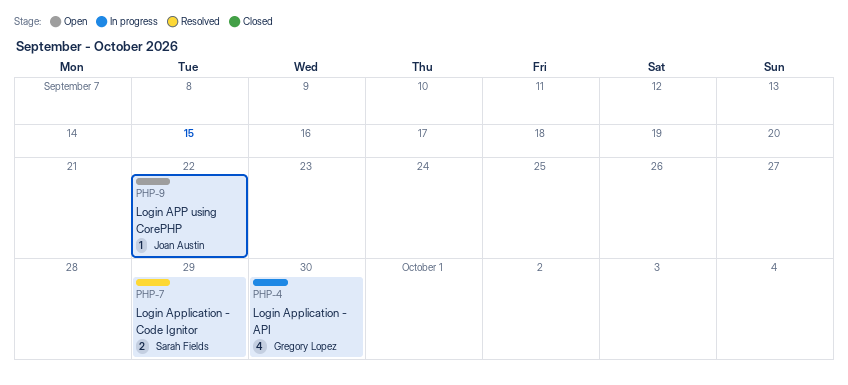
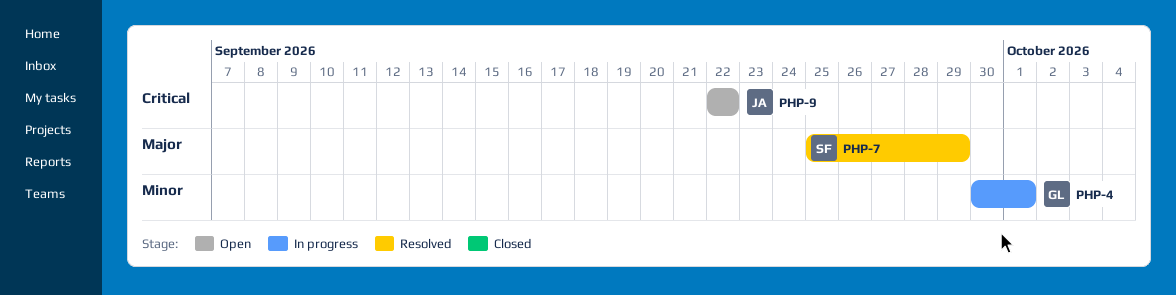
PHP-4, due: Sep 30 -> Oct 1

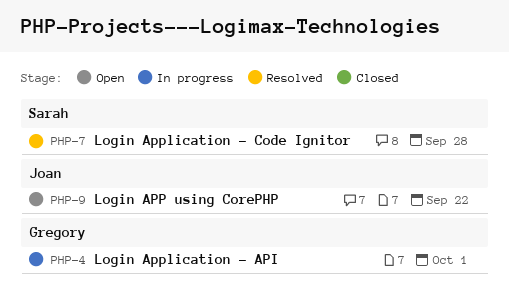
PHP-7, due: Sep 29 -> Sep 28

